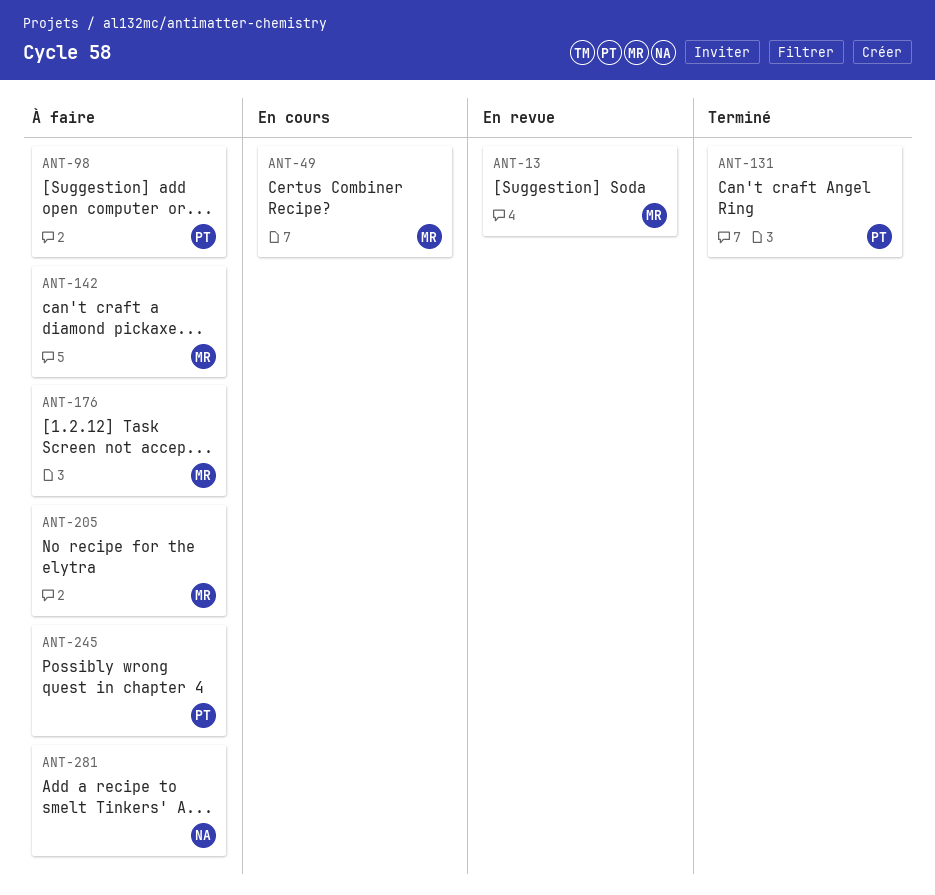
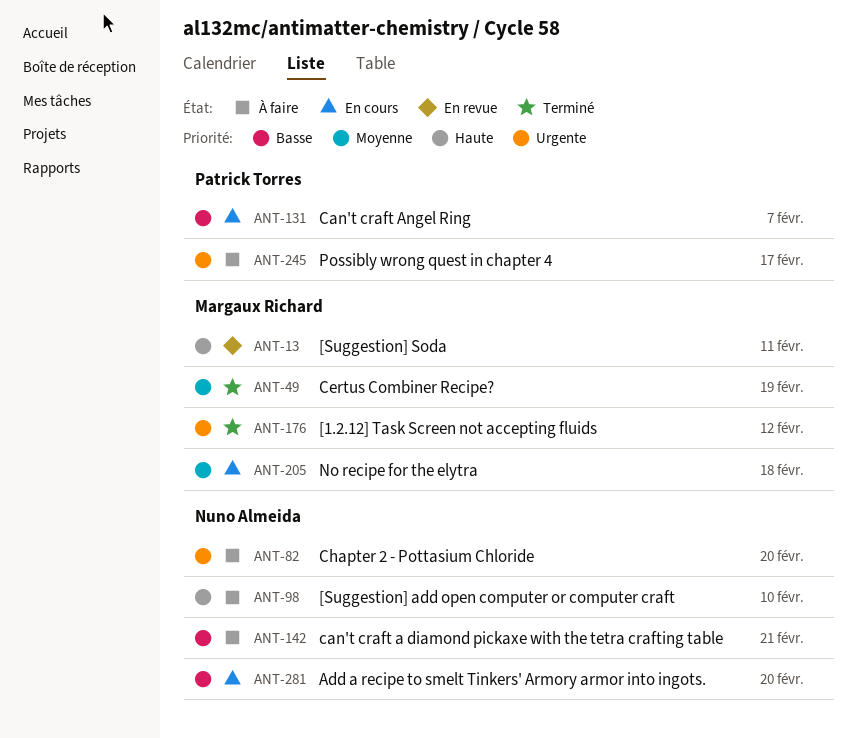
ANT-49, status: En cours -> Terminé
ANT-82: none -> present
ANT-98, owner: Patrick Torres -> Nuno Almeida
ANT-131, status: Terminé -> En cours
ANT-142, owner: Margaux Richard -> Nuno Almeida
ANT-176, status: À faire -> Terminé
ANT-205, status: À faire -> En cours
ANT-281, status: À faire -> En cours

